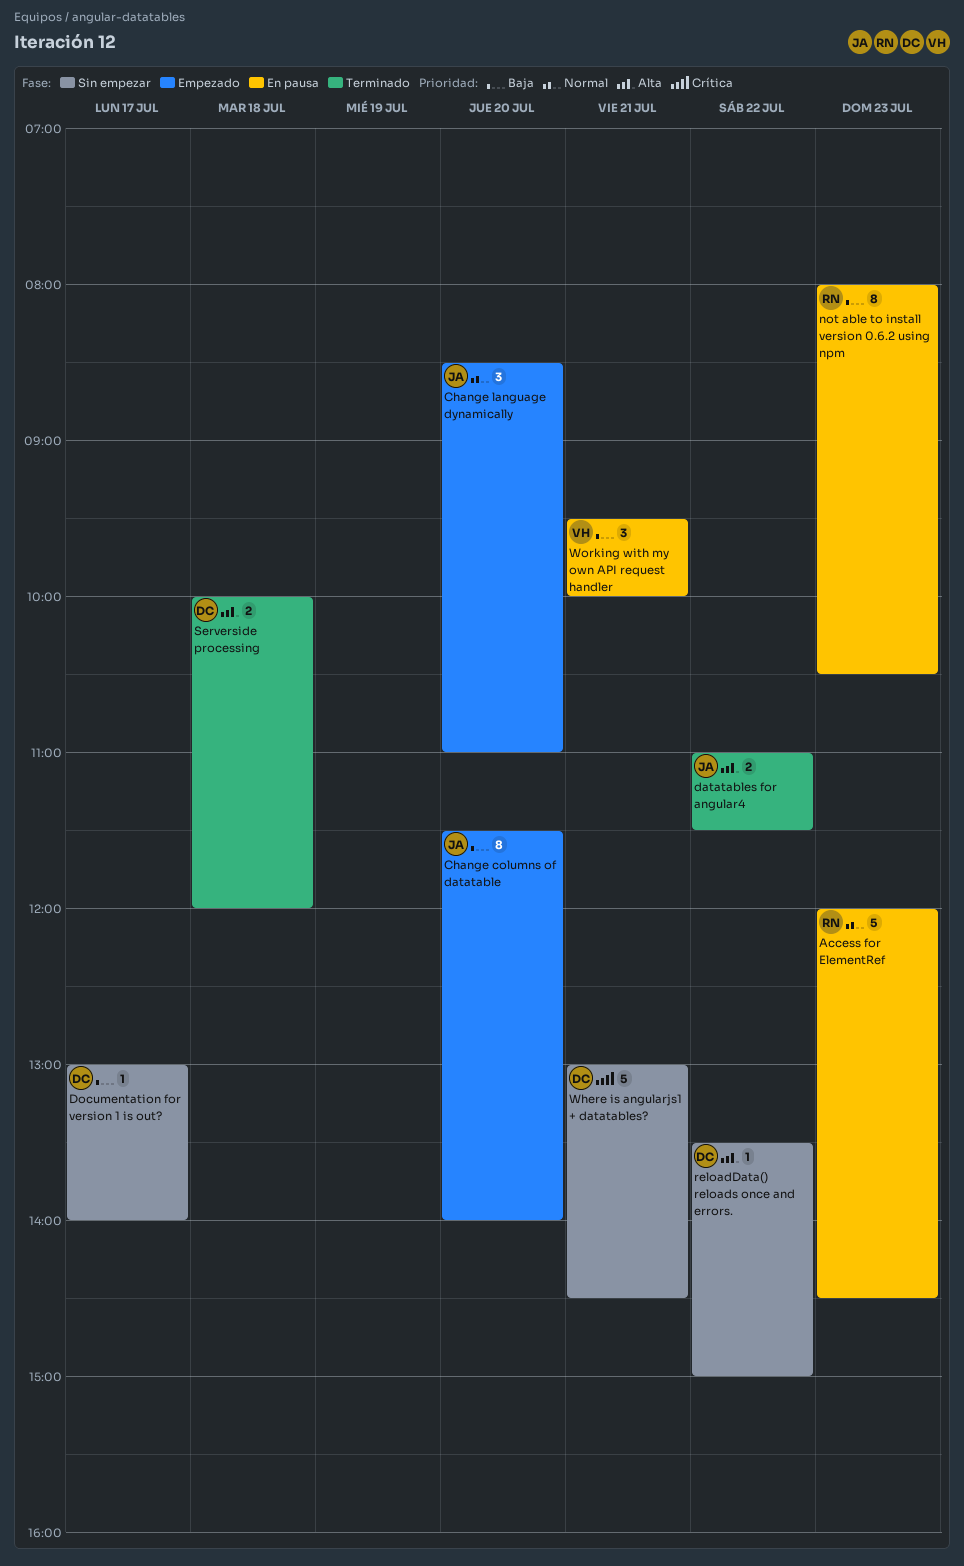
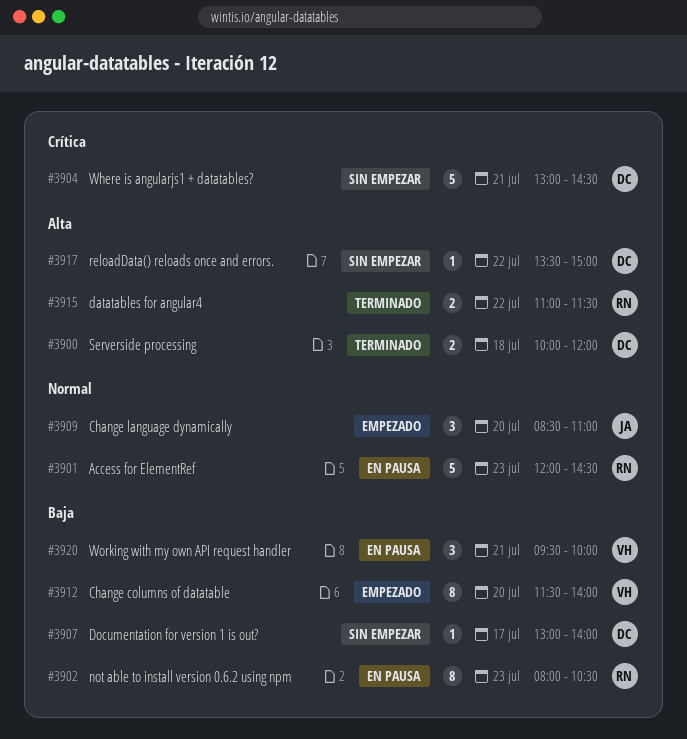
Change columns of datatable, owner: JA -> VH
datatables for angular4, owner: JA -> RN

